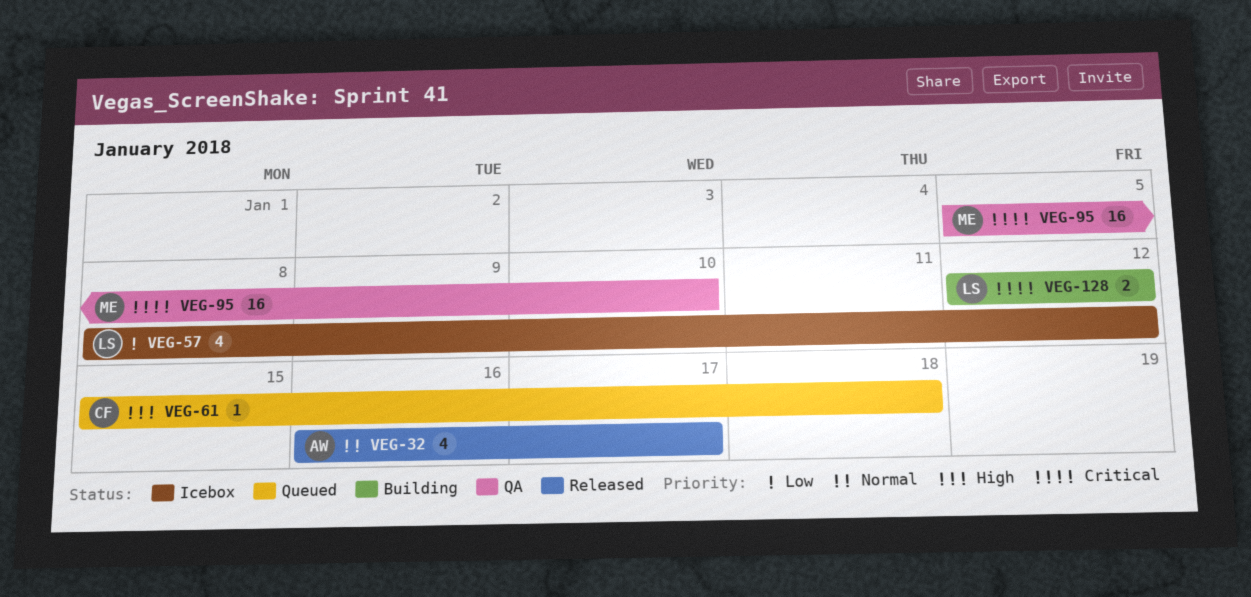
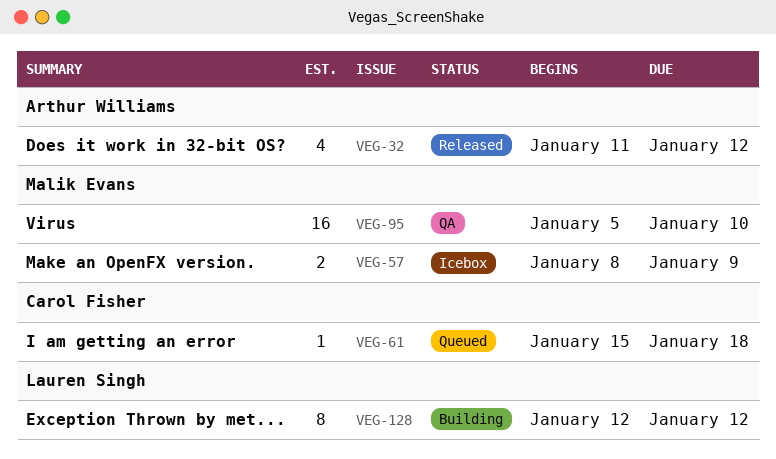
VEG-32, start: Jan 16 -> Jan 11
VEG-32, due: Jan 17 -> Jan 12
VEG-57, owner: Lauren Singh -> Malik Evans
VEG-57, estimate: 4 -> 2
VEG-57, due: Jan 12 -> Jan 9
VEG-128, estimate: 2 -> 8

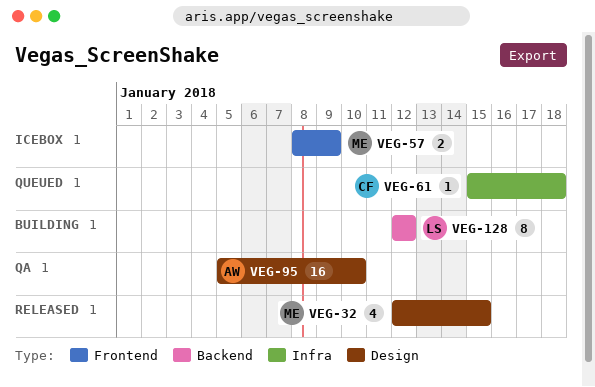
VEG-32, owner: Arthur Williams -> Malik Evans
VEG-32, start: Jan 11 -> Jan 12
VEG-32, due: Jan 12 -> Jan 15
VEG-95, owner: Malik Evans -> Arthur Williams

